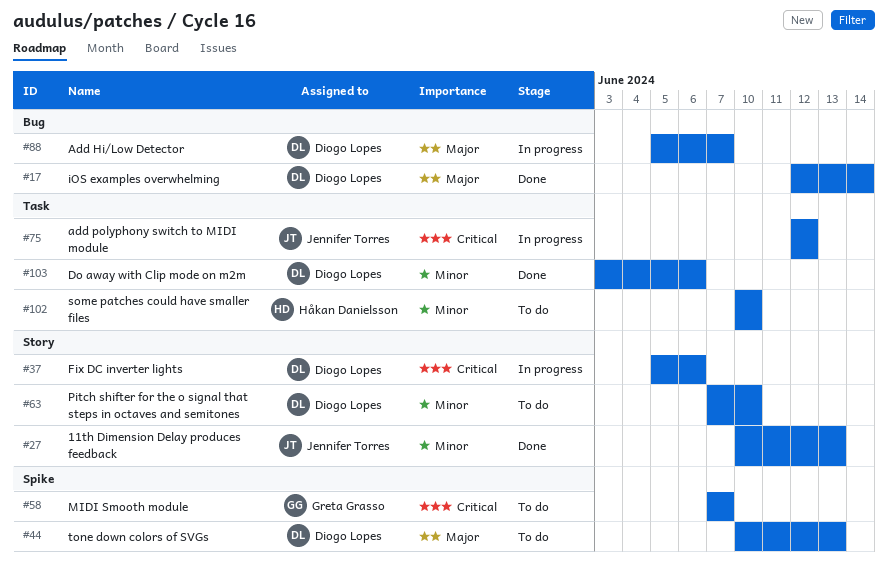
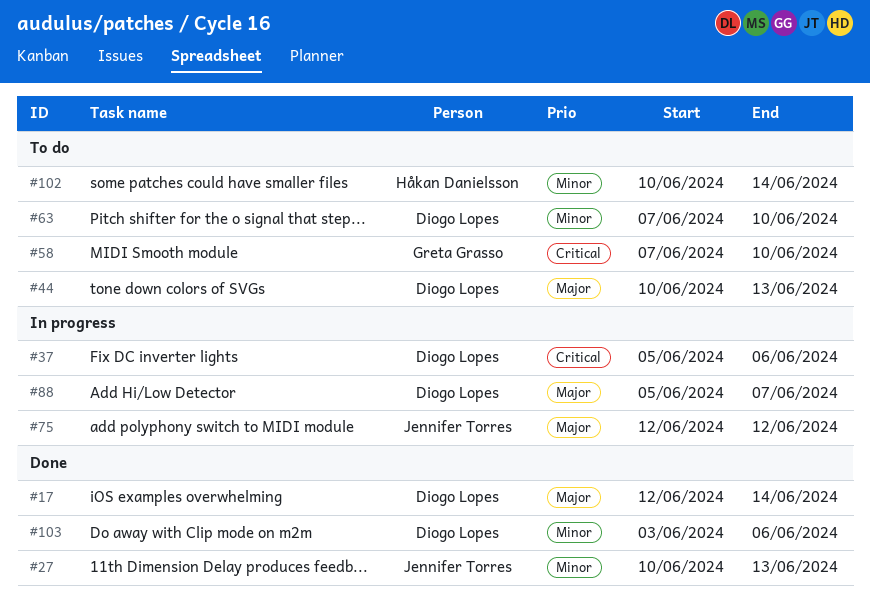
#58, due: Jun 7 -> Jun 10
#75, priority: Critical -> Major
#102, due: Jun 10 -> Jun 14

